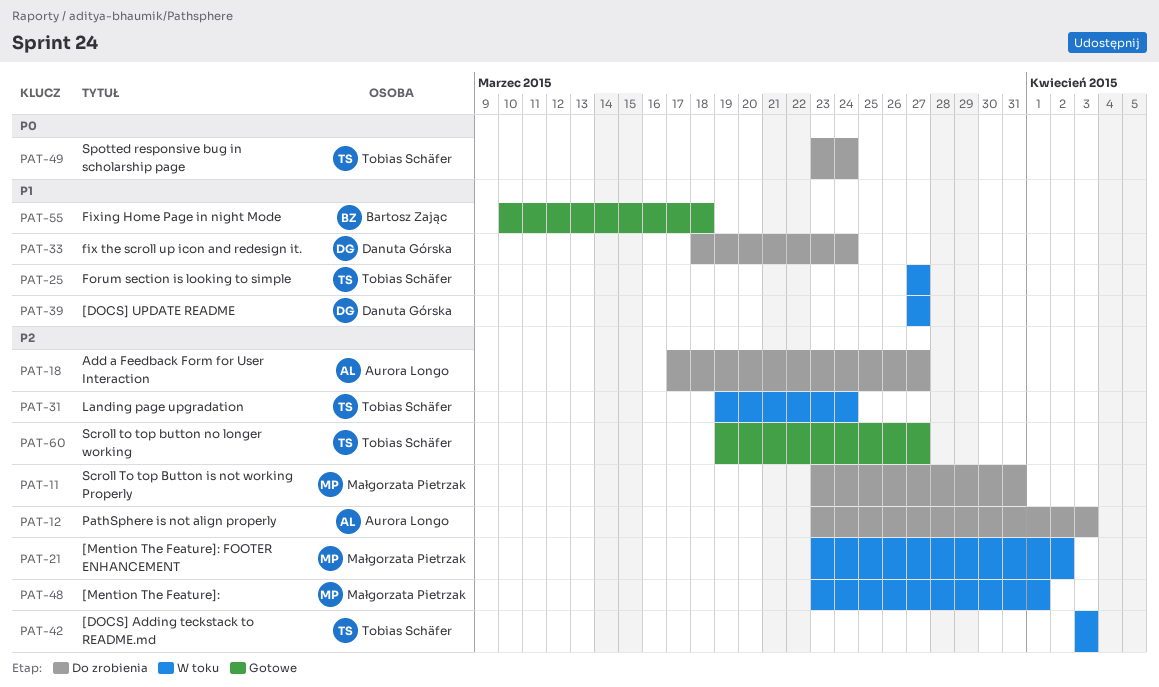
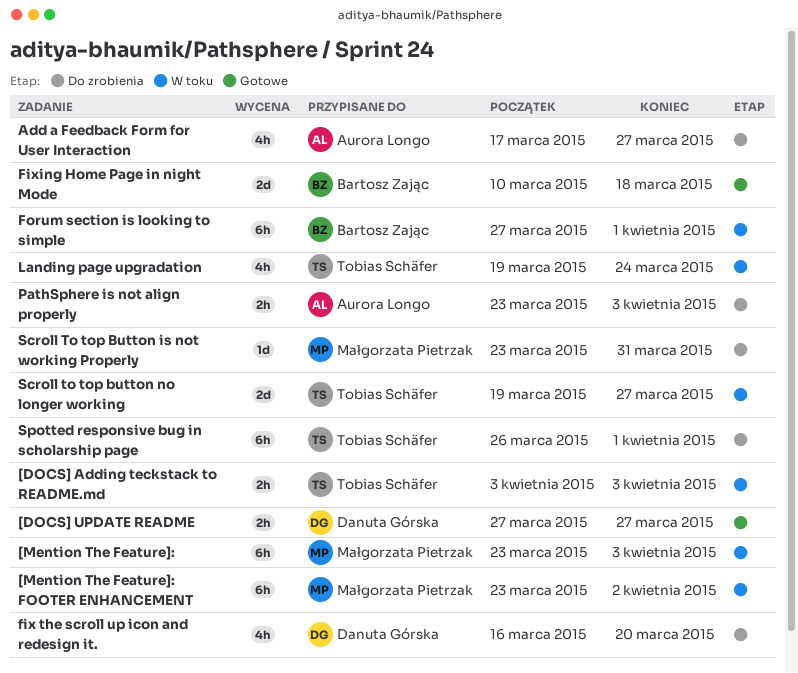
[DOCS] UPDATE README, status: W toku -> Gotowe
[Mention The Feature]:, due: Apr 1 -> Apr 3
fix the scroll up icon and redesign it., start: Mar 18 -> Mar 16
fix the scroll up icon and redesign it., due: Mar 24 -> Mar 20
Forum section is looking to simple, owner: Tobias Schäfer -> Bartosz Zając
Forum section is looking to simple, due: Mar 27 -> Apr 1
Scroll to top button no longer working, status: Gotowe -> W toku
Spotted responsive bug in scholarship page, start: Mar 23 -> Mar 26
Spotted responsive bug in scholarship page, due: Mar 24 -> Apr 1

